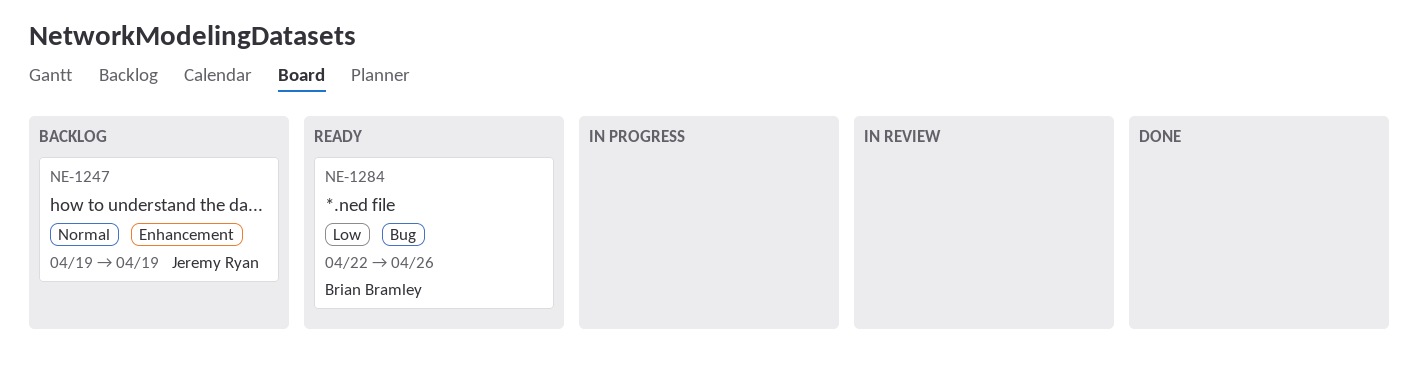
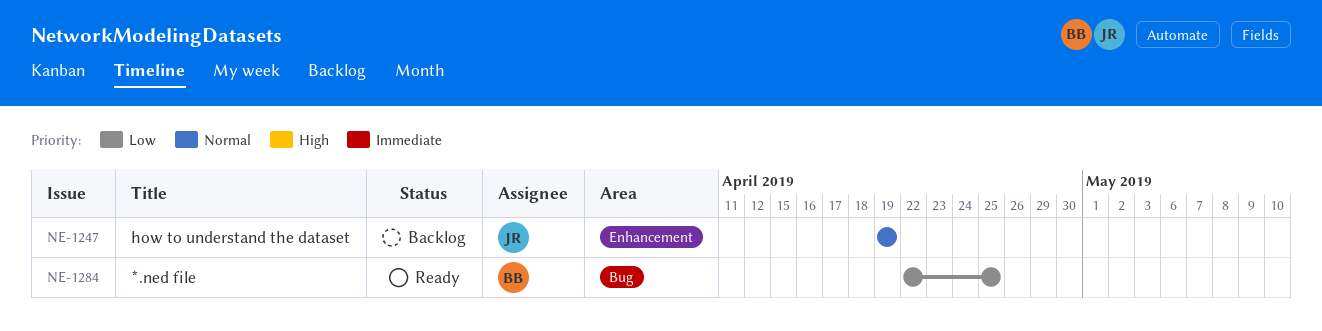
NE-1284, due: Apr 26 -> Apr 25

